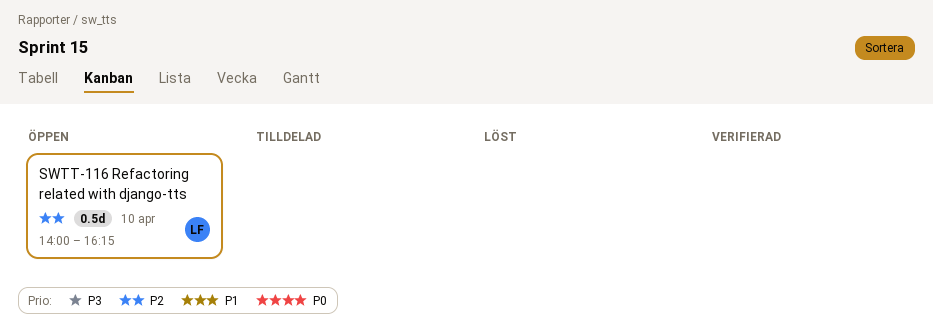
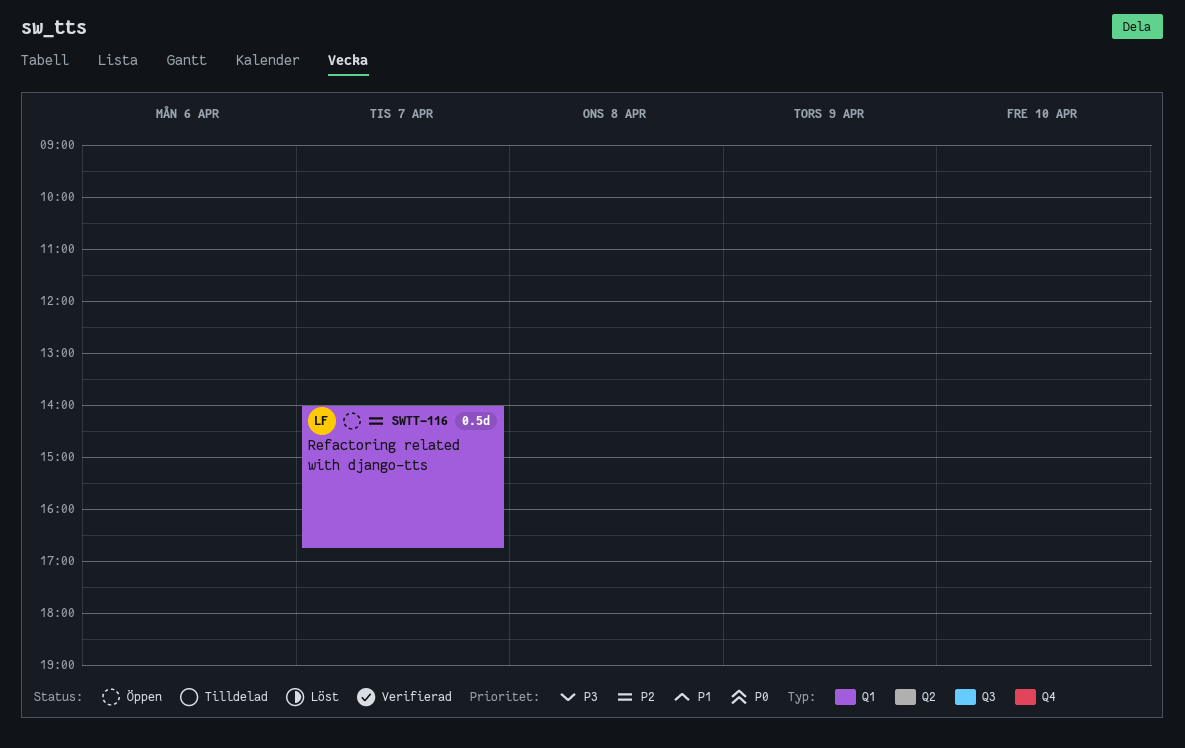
SWTT-116, day: Apr 10 -> Apr 7
SWTT-116, ends: 16:15 -> 16:45

